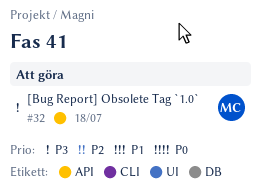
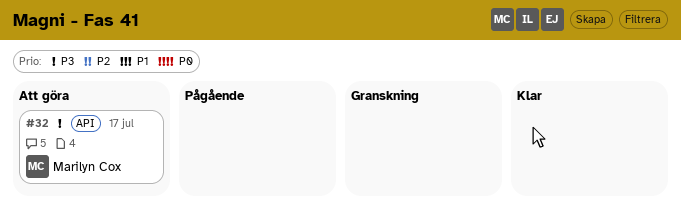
#32, due: Jul 18 -> Jul 17

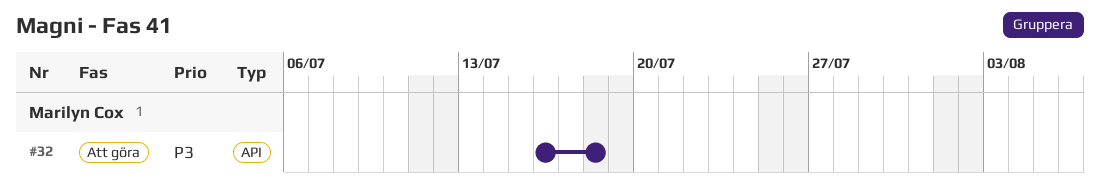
#32, due: Jul 17 -> Jul 18

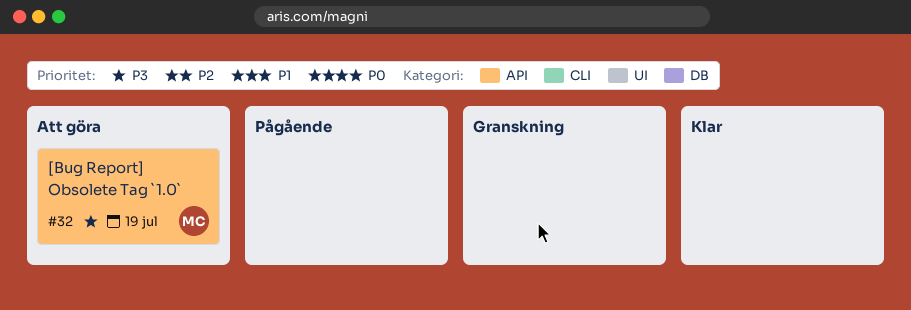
#32, due: Jul 18 -> Jul 19

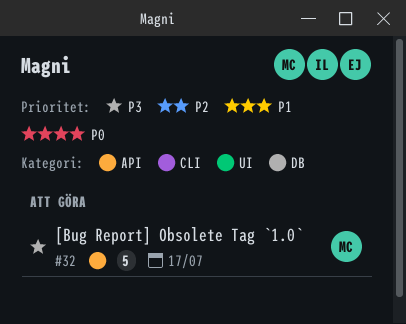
#32, due: Jul 19 -> Jul 17

